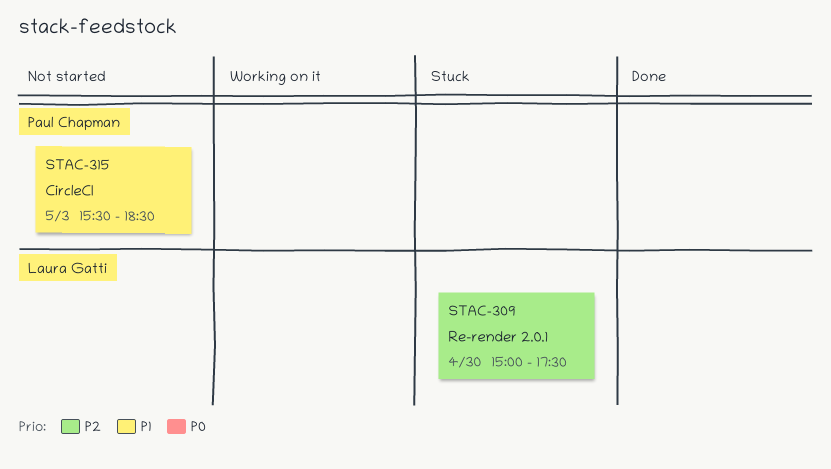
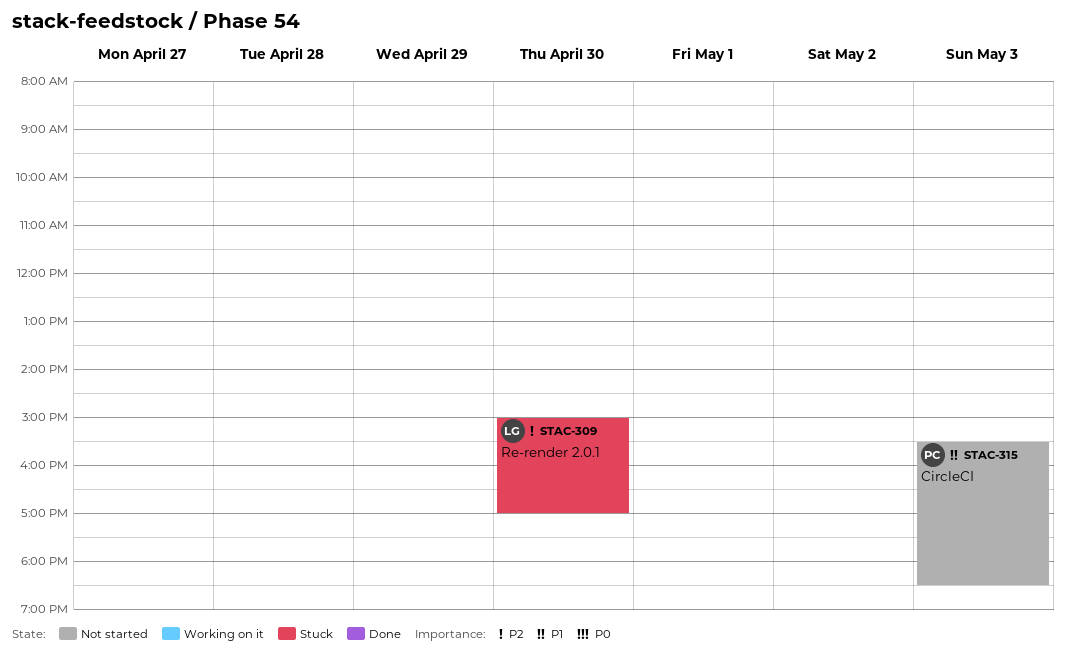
STAC-309, ends: 17:30 -> 17:00

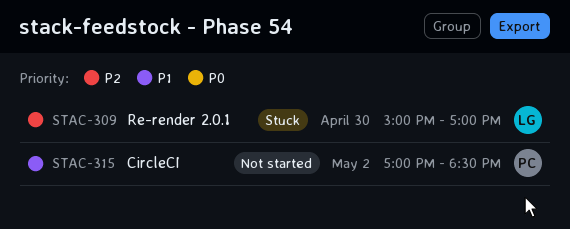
STAC-315, day: May 3 -> May 2
STAC-315, begins: 15:30 -> 17:00

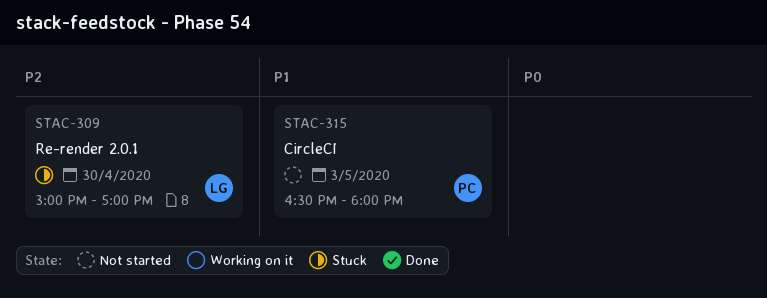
STAC-315, day: May 2 -> May 3
STAC-315, begins: 17:00 -> 16:30
STAC-315, ends: 18:30 -> 18:00

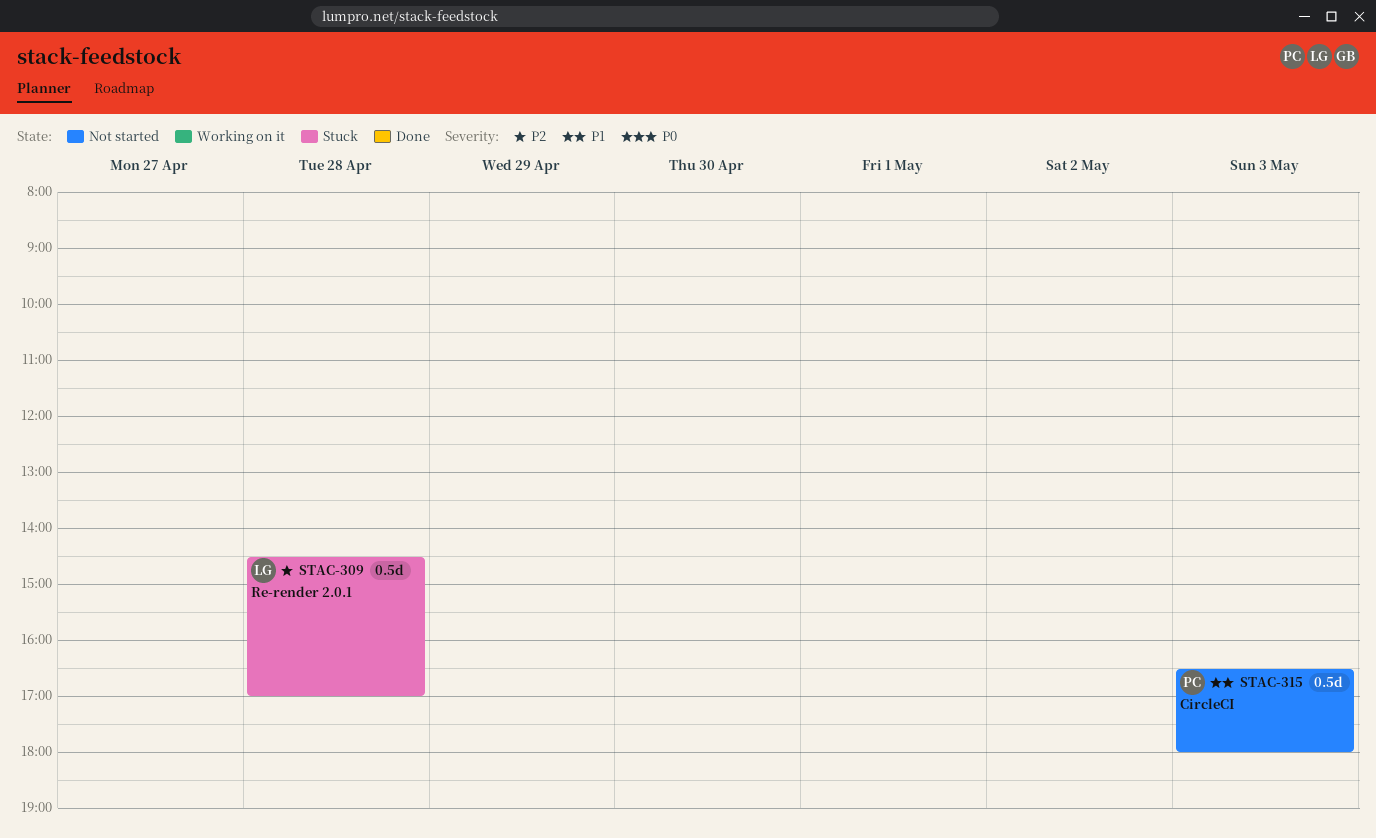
STAC-309, day: Apr 30 -> Apr 28
STAC-309, begins: 15:00 -> 14:30

